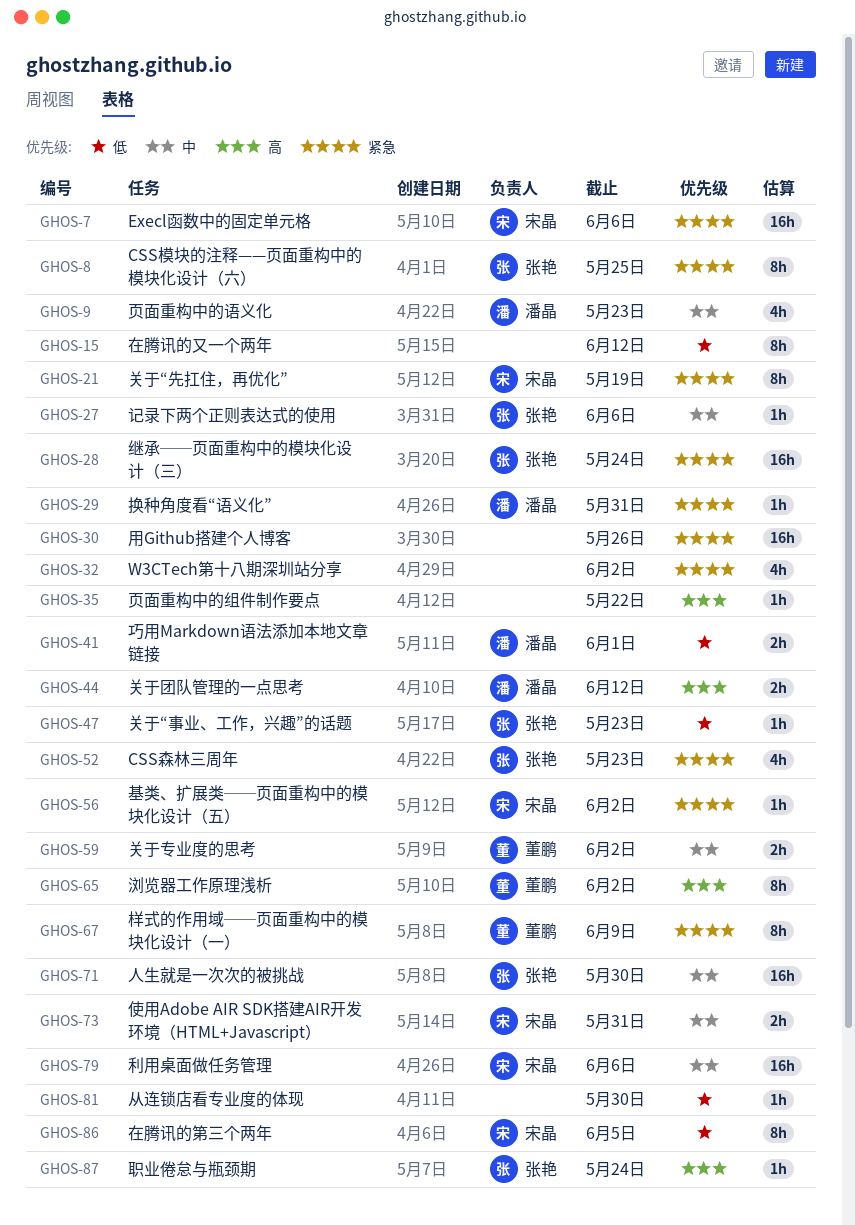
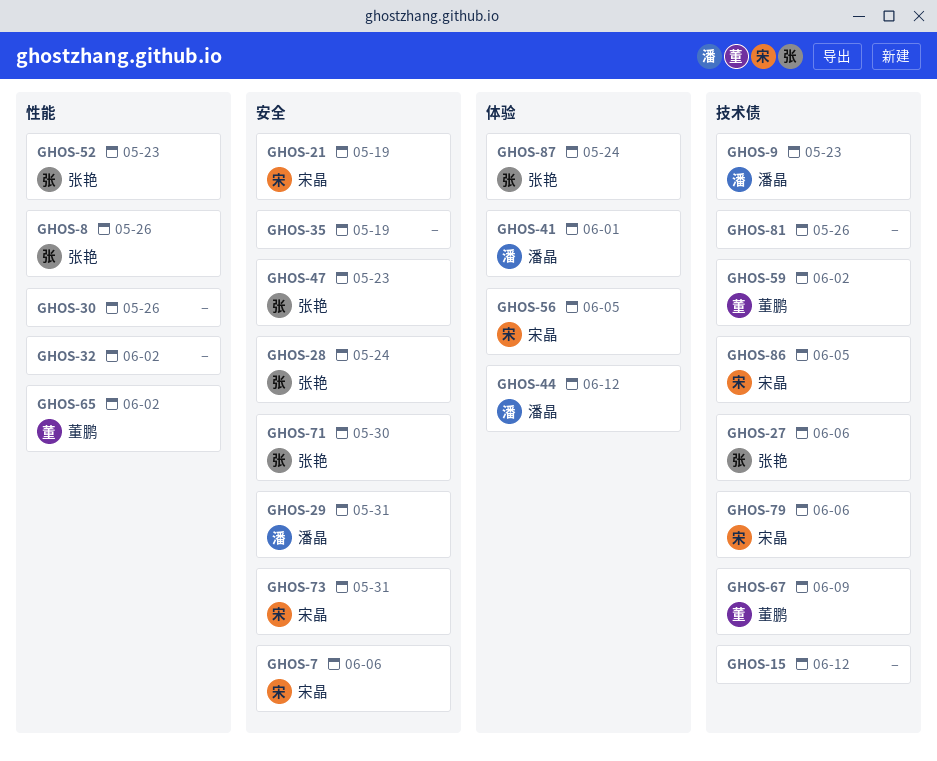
GHOS-8, due: May 25 -> May 26
GHOS-35, due: May 22 -> May 19
GHOS-56, due: Jun 2 -> Jun 5
GHOS-81, due: May 30 -> May 26

